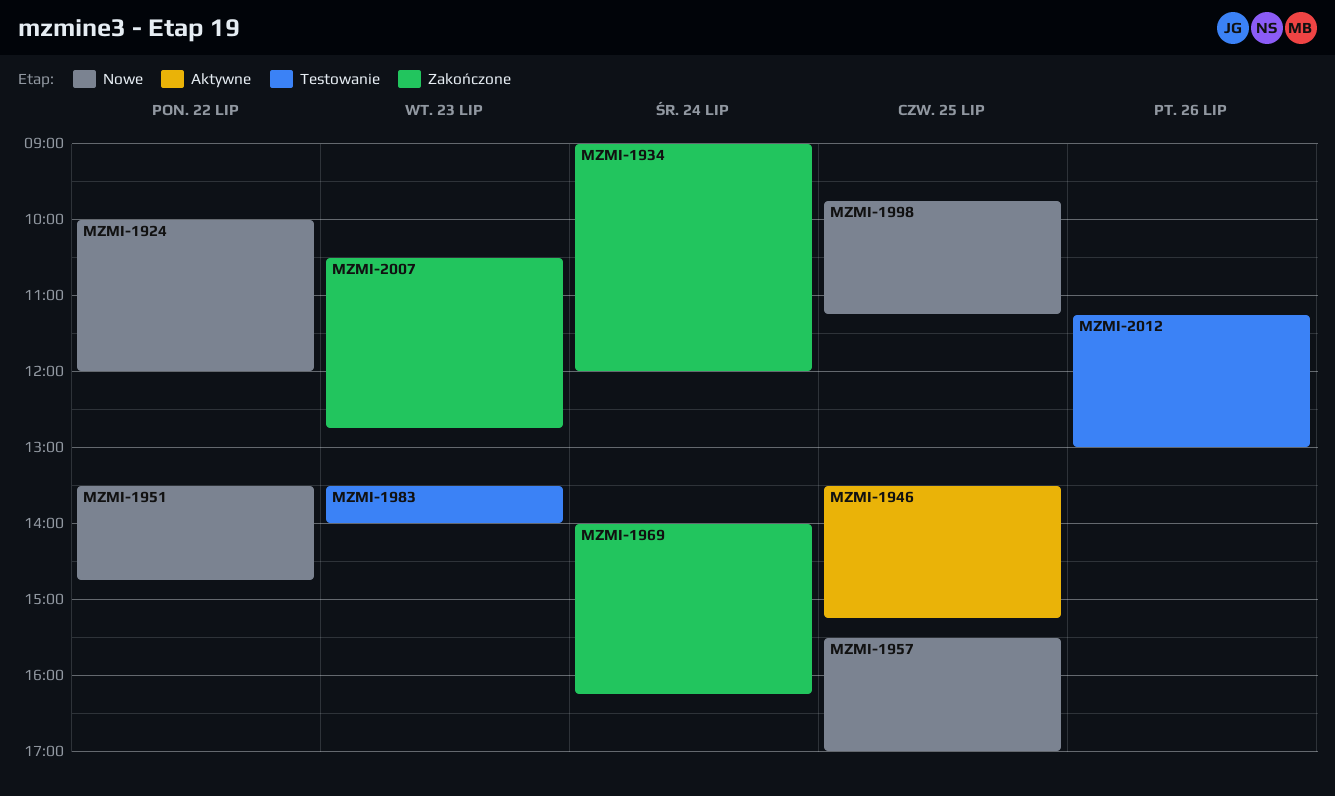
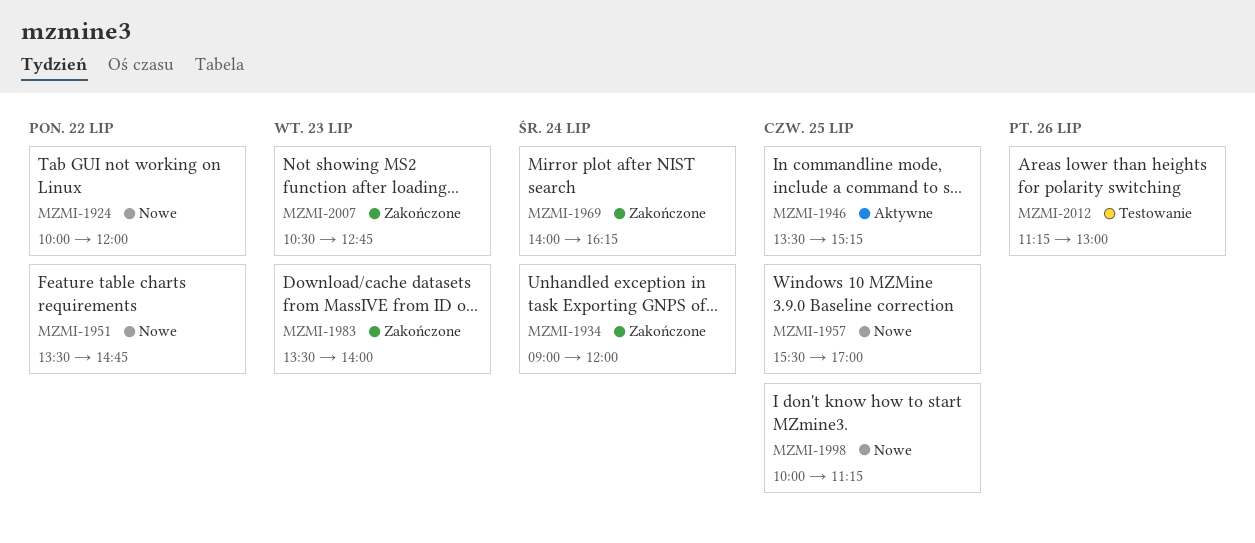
MZMI-1983, status: Testowanie -> Zakończone
MZMI-1998, begins: 09:45 -> 10:00

